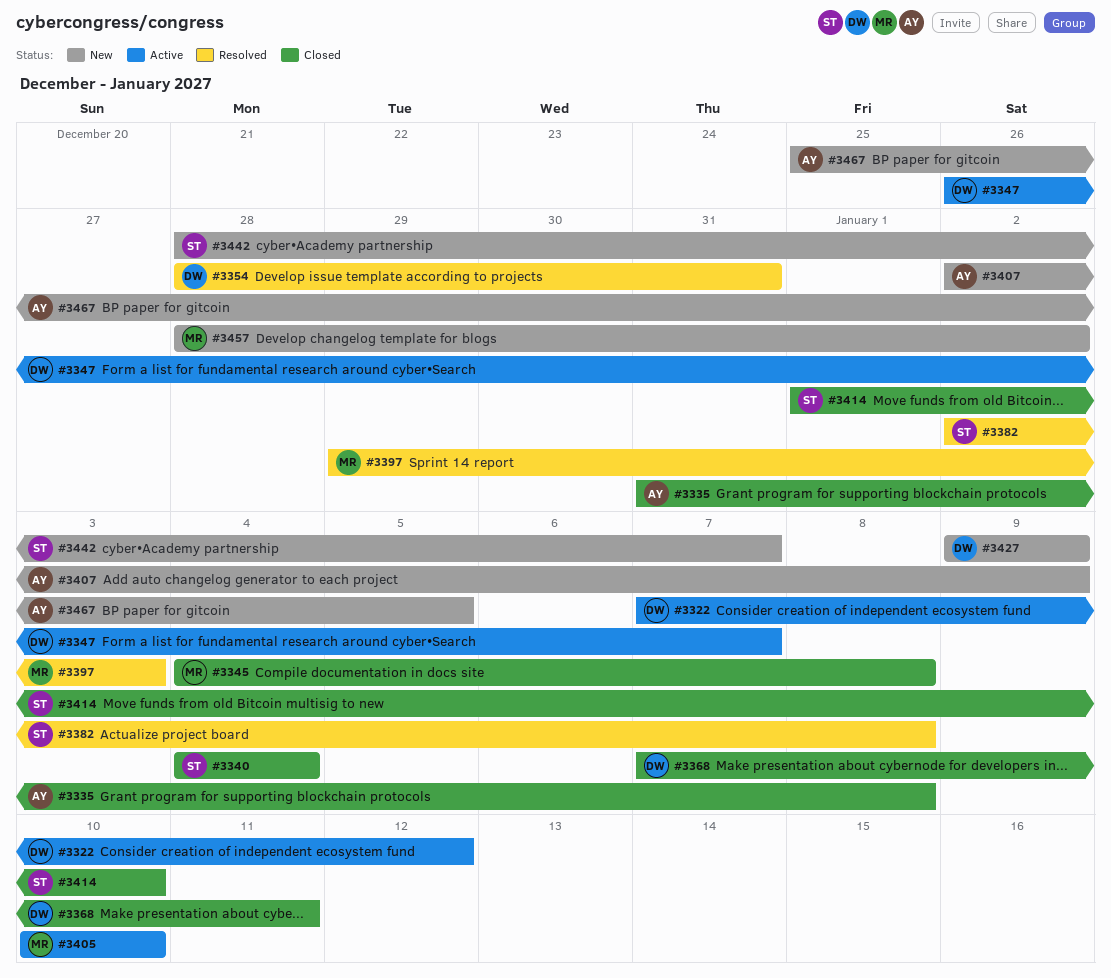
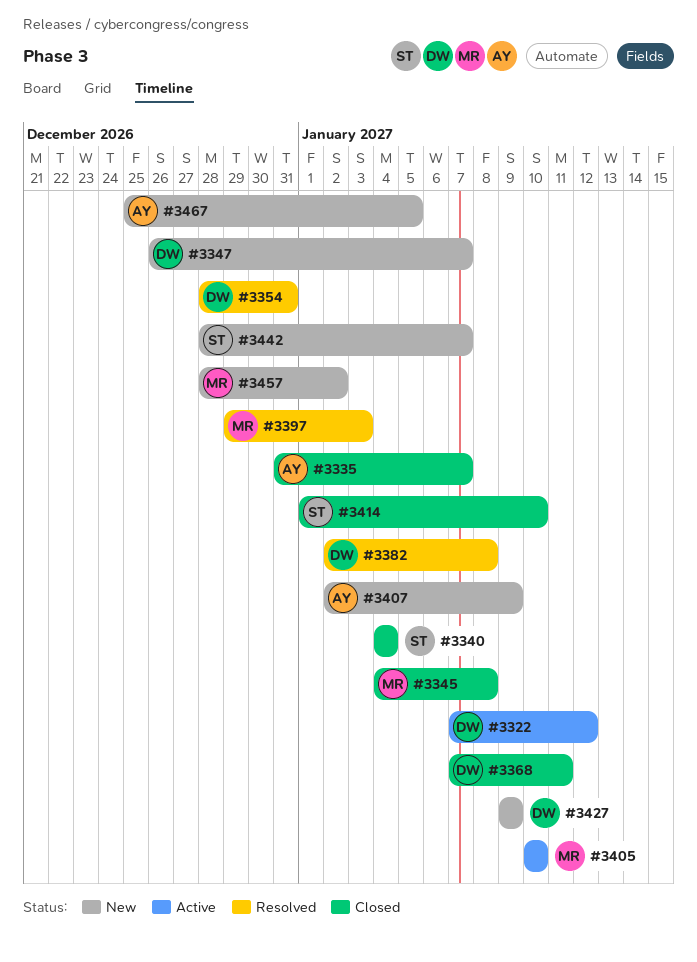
#3335, due: Jan 8 -> Jan 7
#3347, status: Active -> New
#3382, owner: ST -> DW

